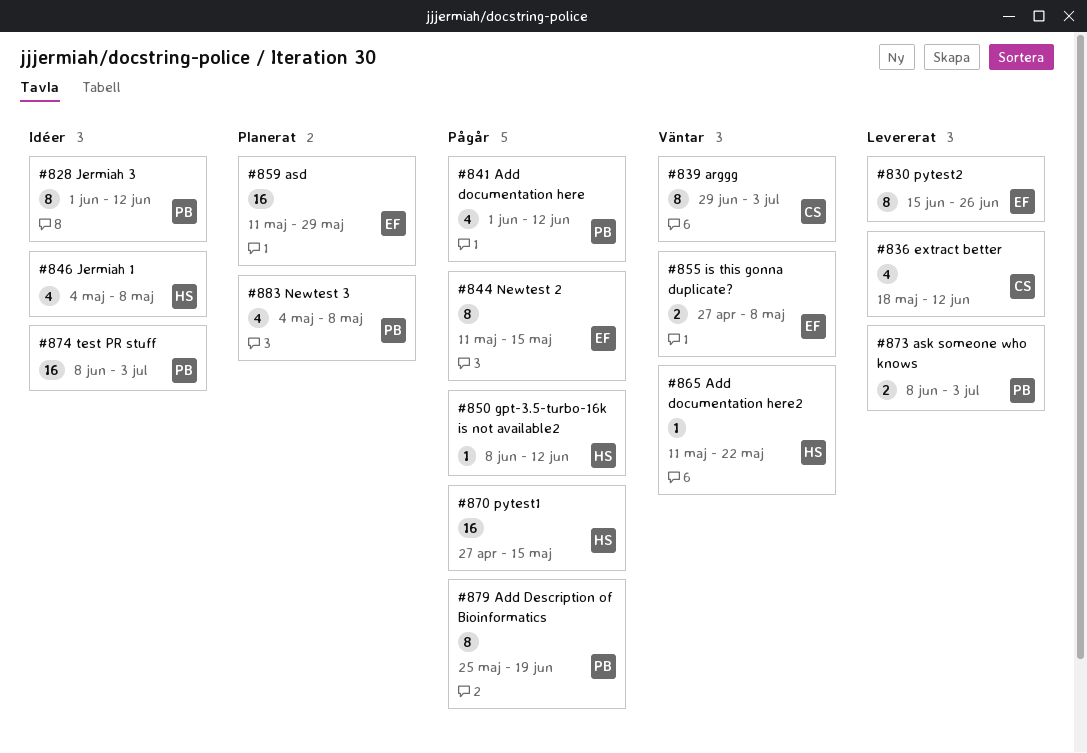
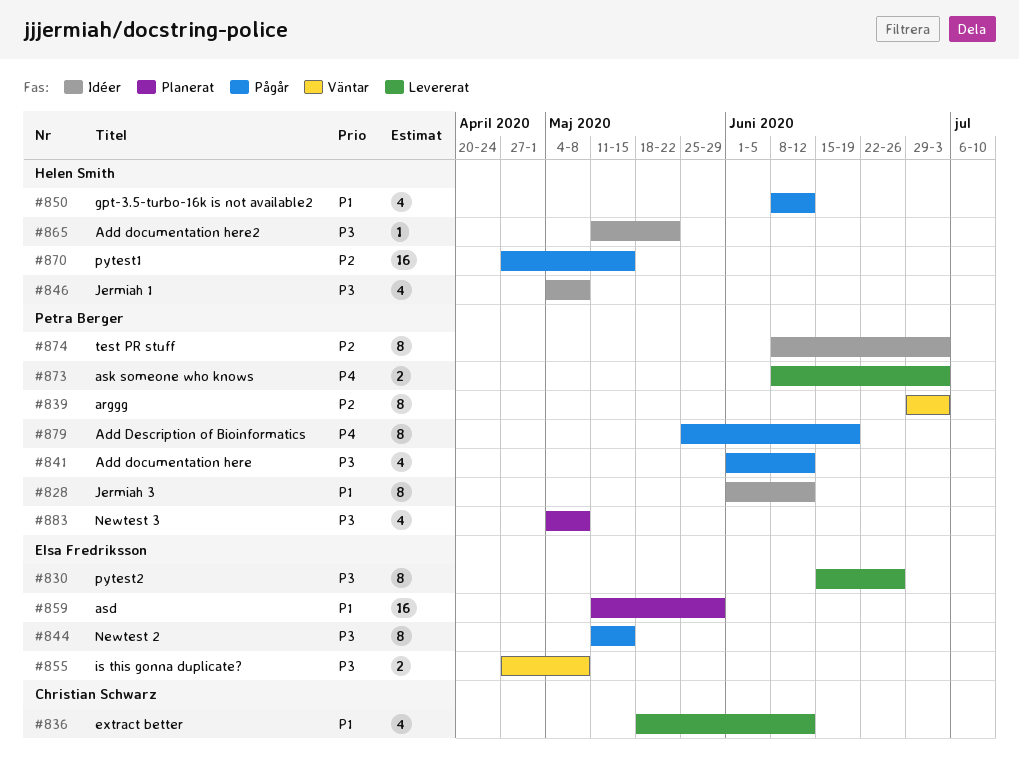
#839, owner: Christian Schwarz -> Petra Berger
#850, estimate: 1 -> 4
#865, status: Väntar -> Idéer
#874, estimate: 16 -> 8

